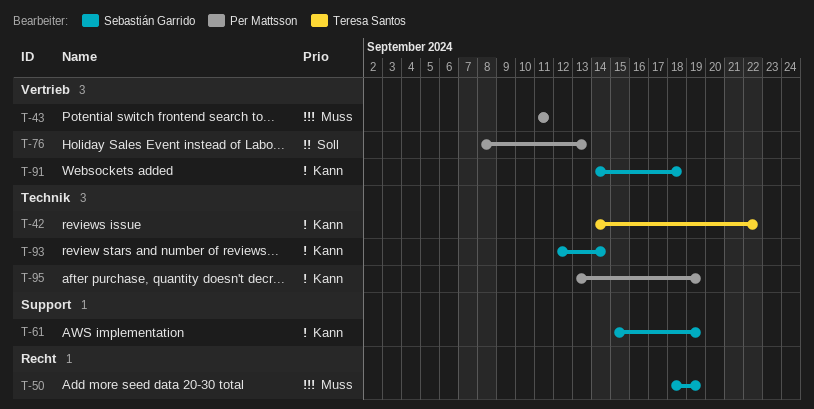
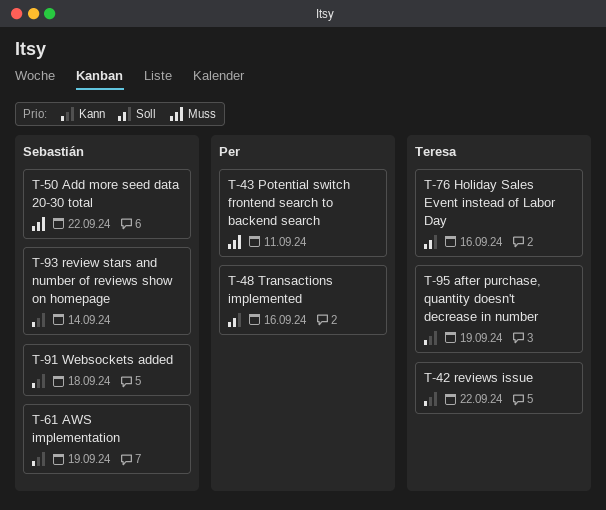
T-48: none -> present
T-50, due: Sep 19 -> Sep 22
T-76, owner: Per Mattsson -> Teresa Santos
T-76, due: Sep 13 -> Sep 16
T-95, owner: Per Mattsson -> Teresa Santos

